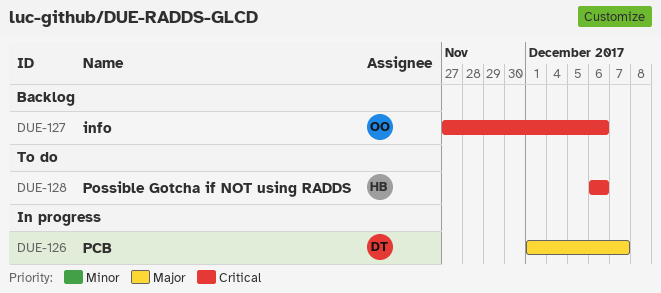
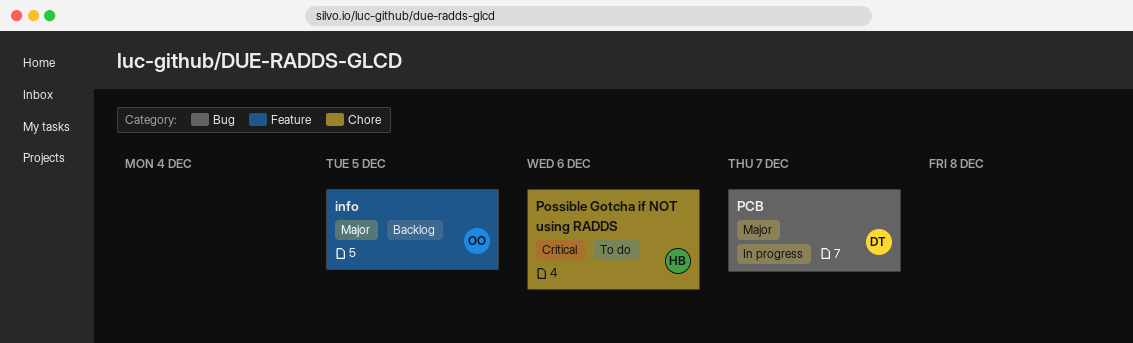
info, priority: Critical -> Major
info, due: Dec 6 -> Dec 5

